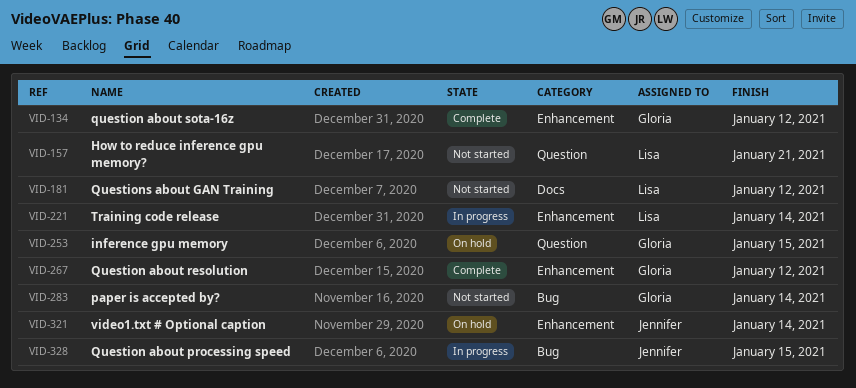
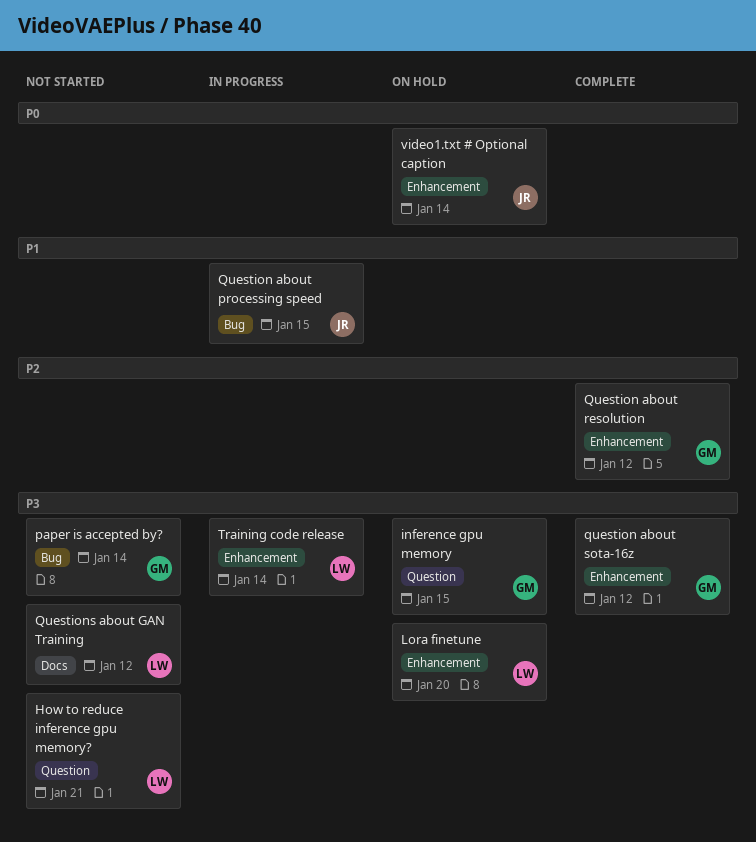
Lora finetune: none -> present

